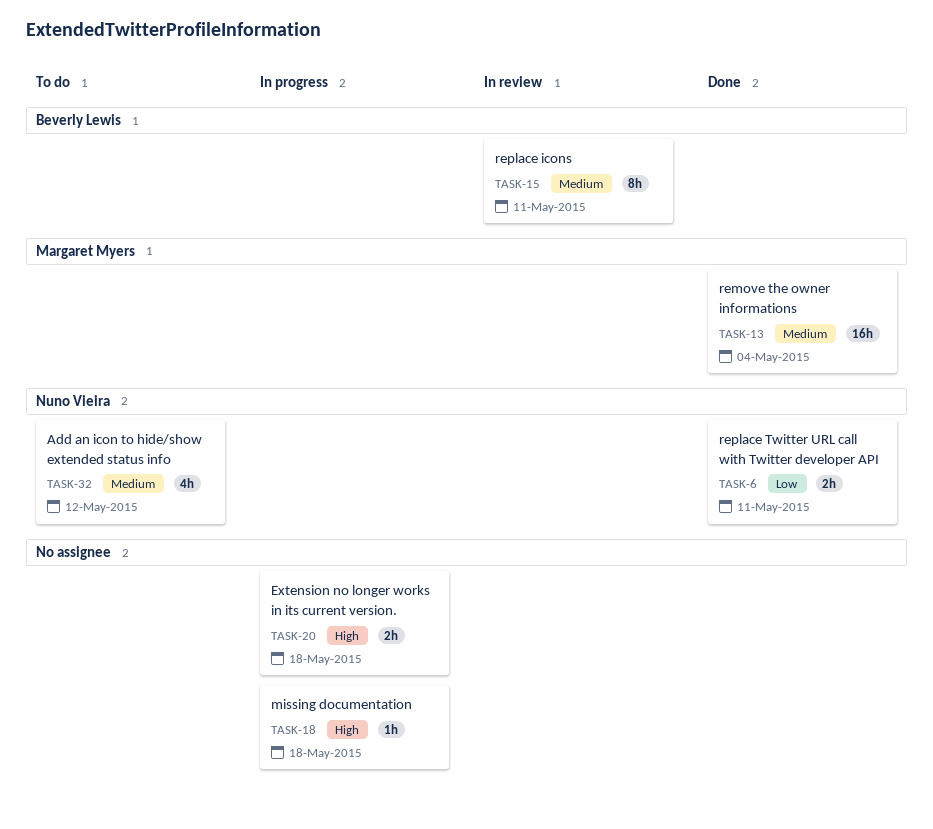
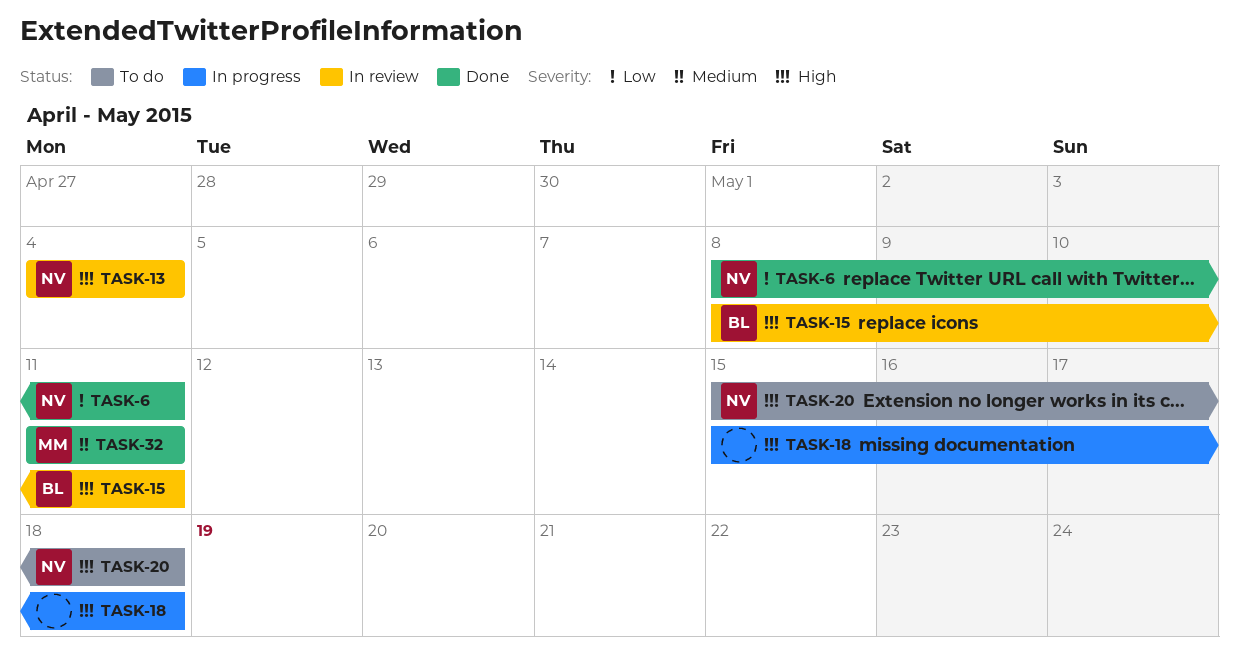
TASK-13, status: Done -> In review
TASK-13, owner: Margaret Myers -> Nuno Vieira
TASK-13, priority: Medium -> High
TASK-15, priority: Medium -> High
TASK-20, status: In progress -> To do
TASK-20, owner: none -> Nuno Vieira
TASK-32, status: To do -> Done
TASK-32, owner: Nuno Vieira -> Margaret Myers
TASK-32, due: May 12 -> May 11

